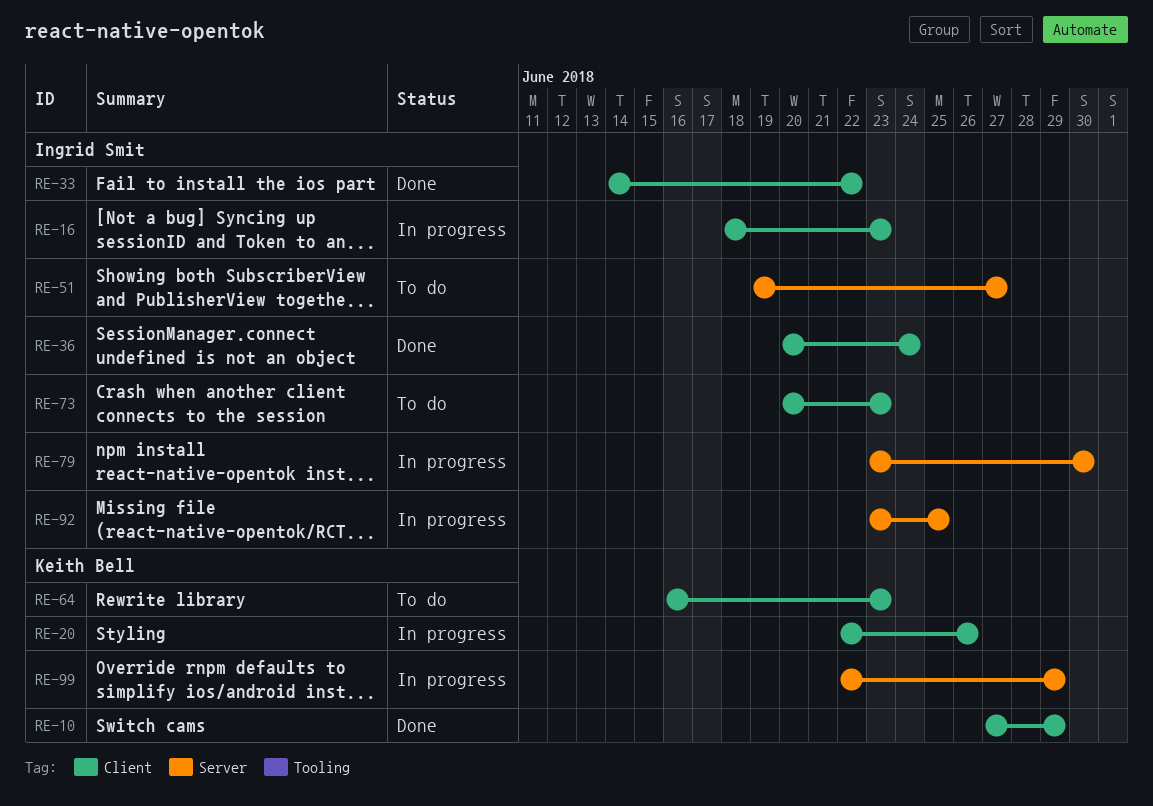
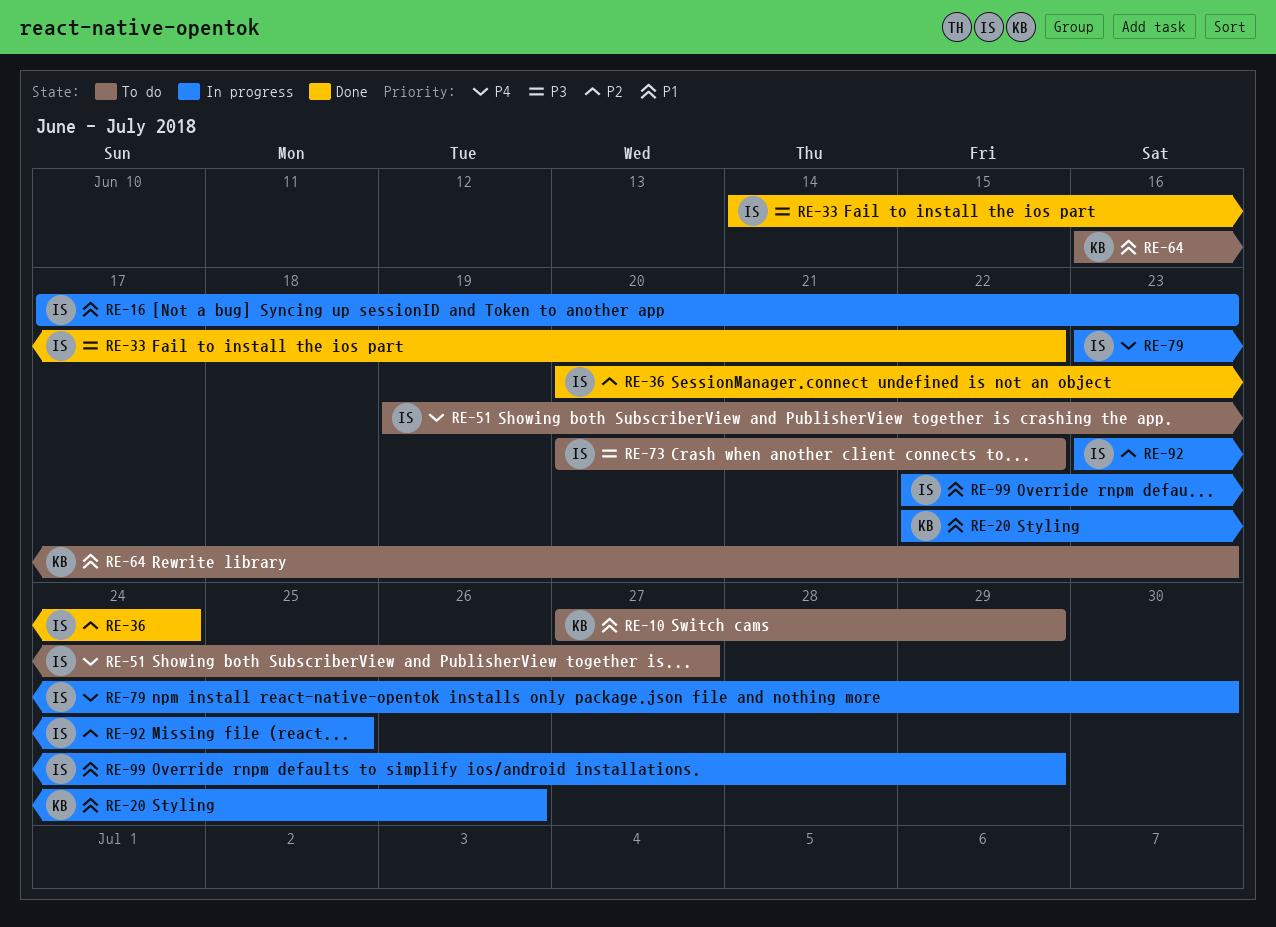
RE-10, status: Done -> To do
RE-16, start: Jun 18 -> Jun 17
RE-73, due: Jun 23 -> Jun 22
RE-99, owner: Keith Bell -> Ingrid Smit

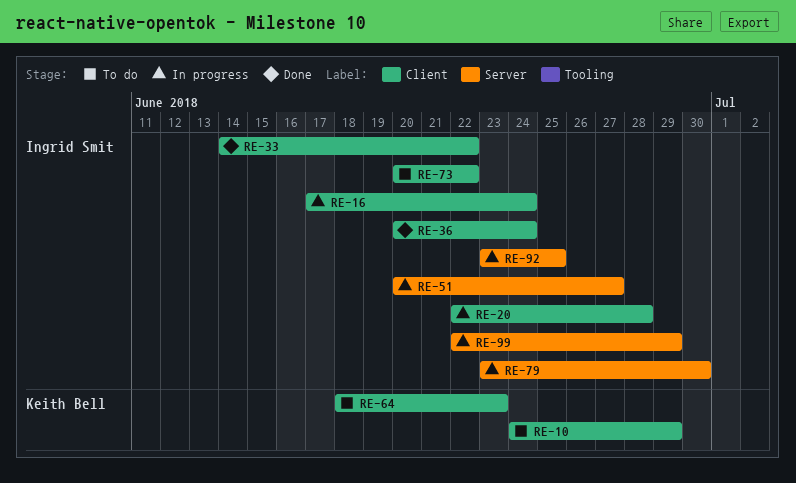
RE-10, start: Jun 27 -> Jun 24
RE-16, due: Jun 23 -> Jun 24
RE-20, owner: Keith Bell -> Ingrid Smit
RE-20, due: Jun 26 -> Jun 28
RE-51, status: To do -> In progress
RE-51, start: Jun 19 -> Jun 20
RE-64, start: Jun 16 -> Jun 18

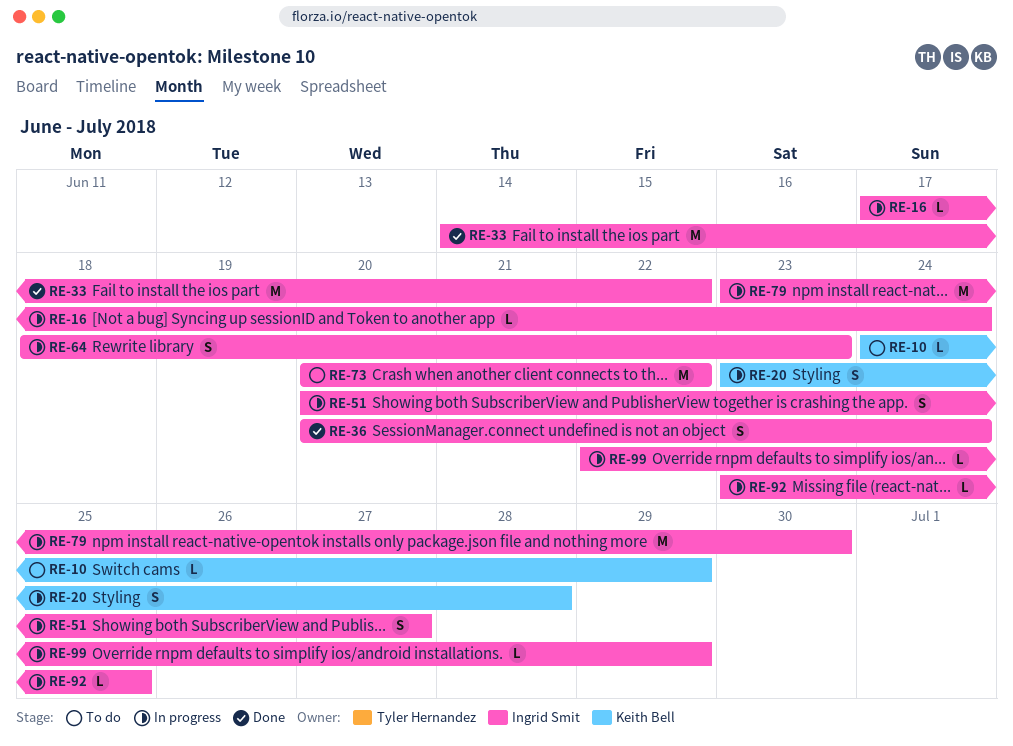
RE-20, owner: Ingrid Smit -> Keith Bell
RE-20, start: Jun 22 -> Jun 23
RE-64, status: To do -> In progress
RE-64, owner: Keith Bell -> Ingrid Smit

